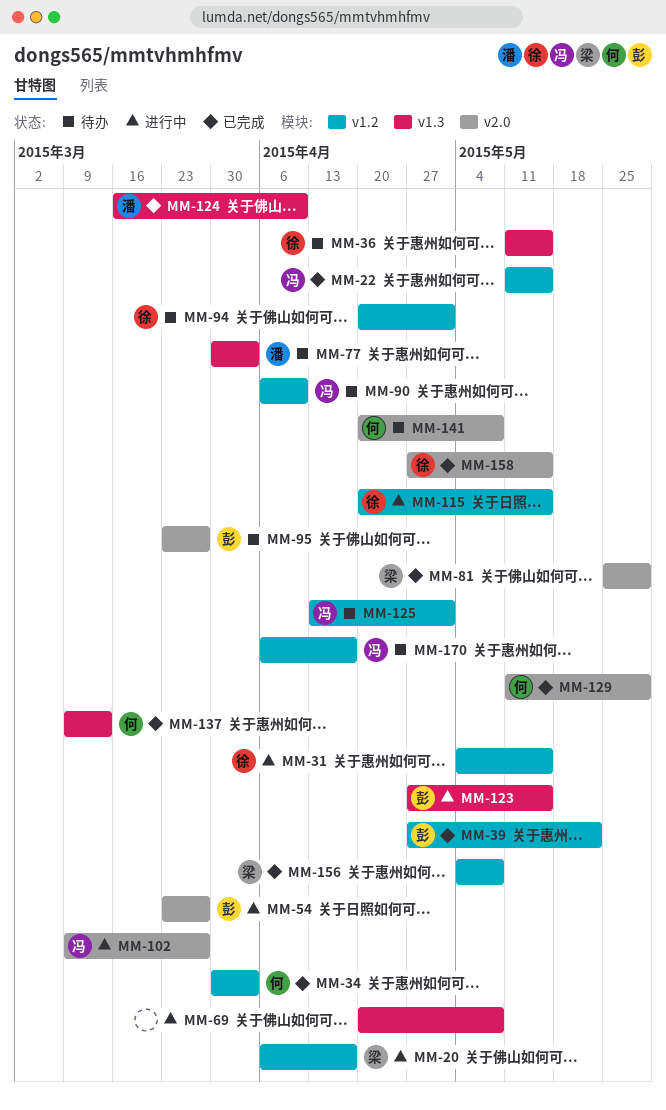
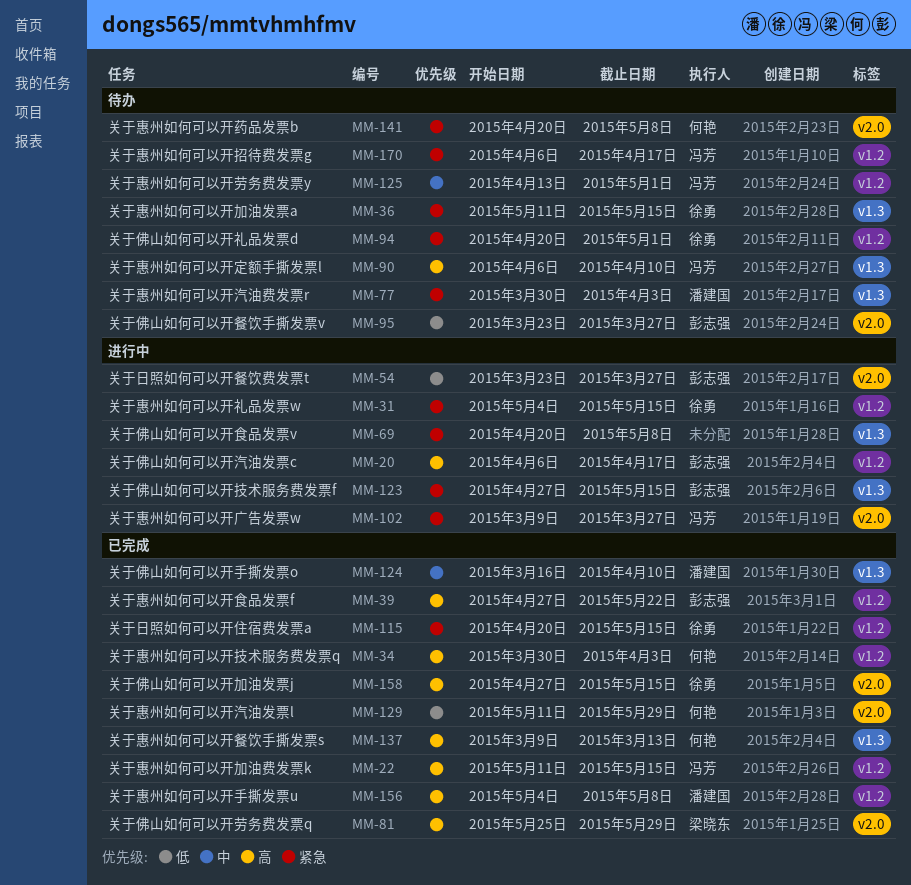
MM-20, owner: 梁晓东 -> 彭志强
MM-90, label: v1.2 -> v1.3
MM-115, status: 进行中 -> 已完成
MM-156, owner: 梁晓东 -> 潘建国

